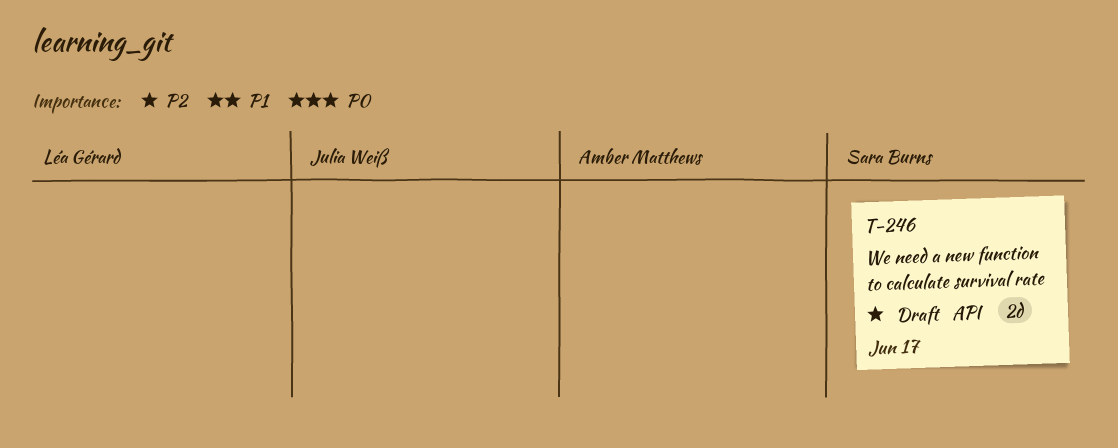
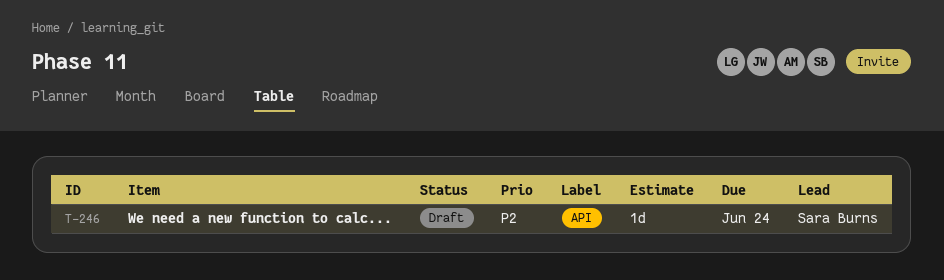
T-246, estimate: 2d -> 1d
T-246, due: Jun 17 -> Jun 24

